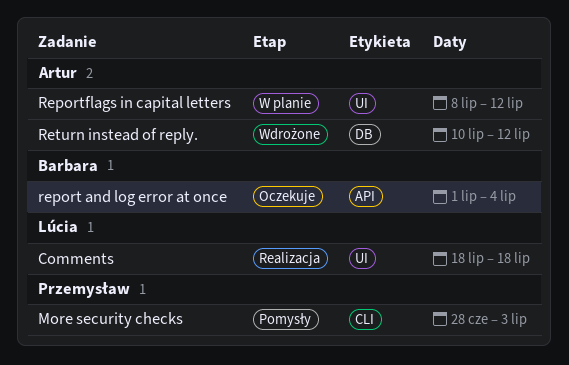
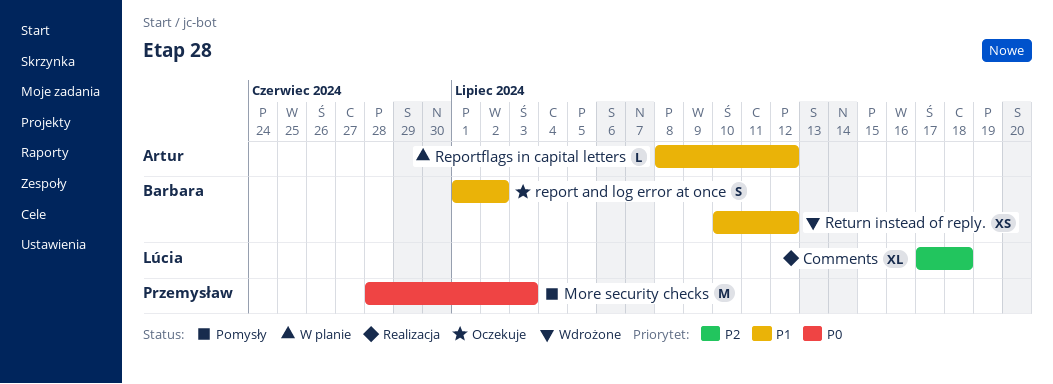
Comments, start: Jul 18 -> Jul 17
report and log error at once, due: Jul 4 -> Jul 2
Return instead of reply., owner: Artur -> Barbara

